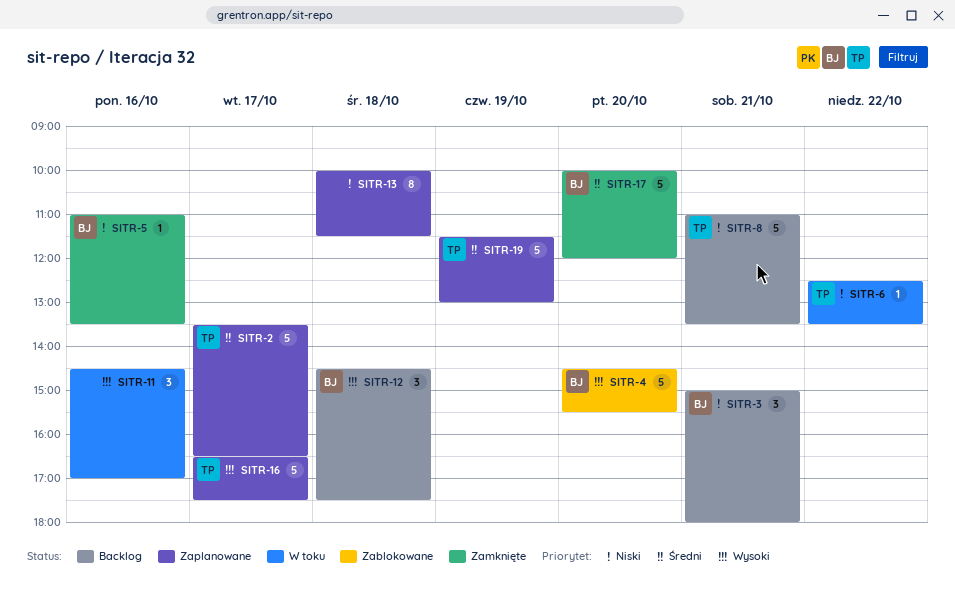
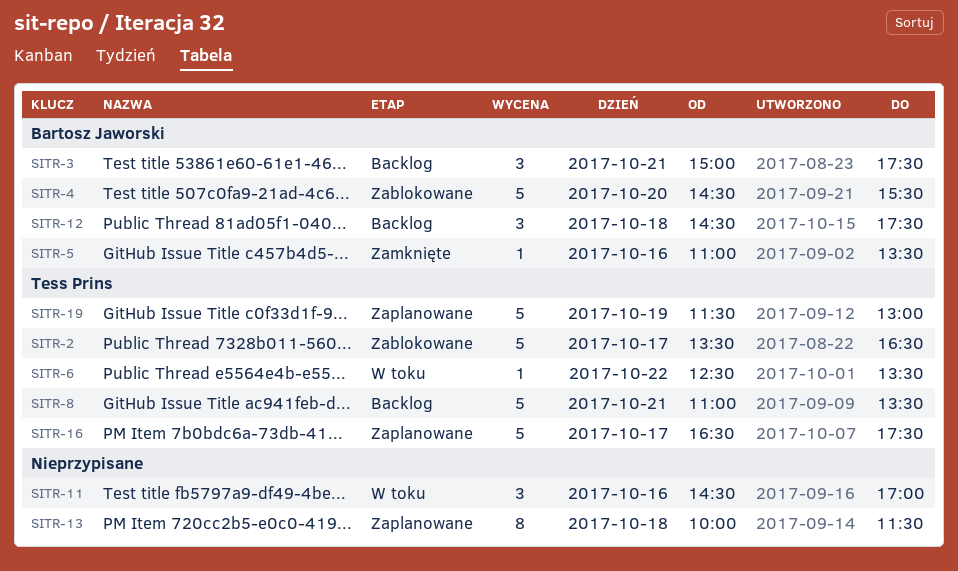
SITR-2, status: Zaplanowane -> Zablokowane
SITR-3, ends: 18:00 -> 17:30
SITR-17: present -> none

